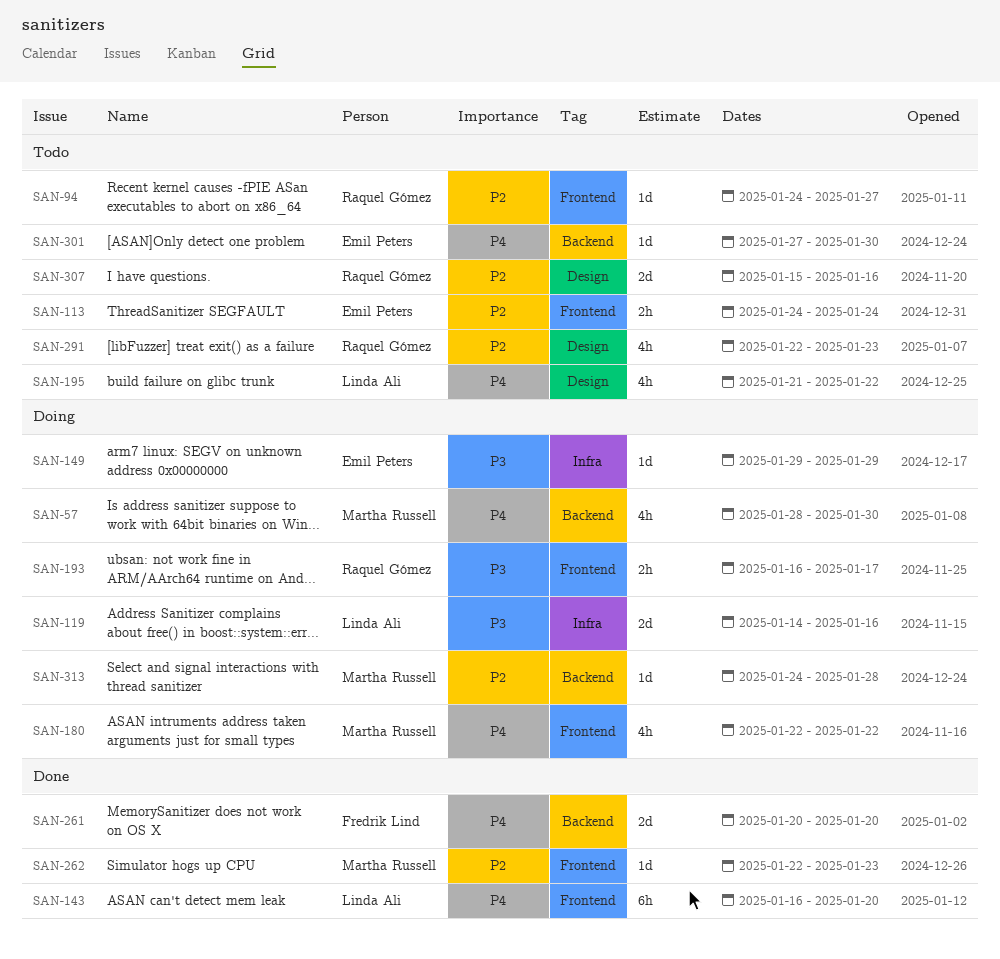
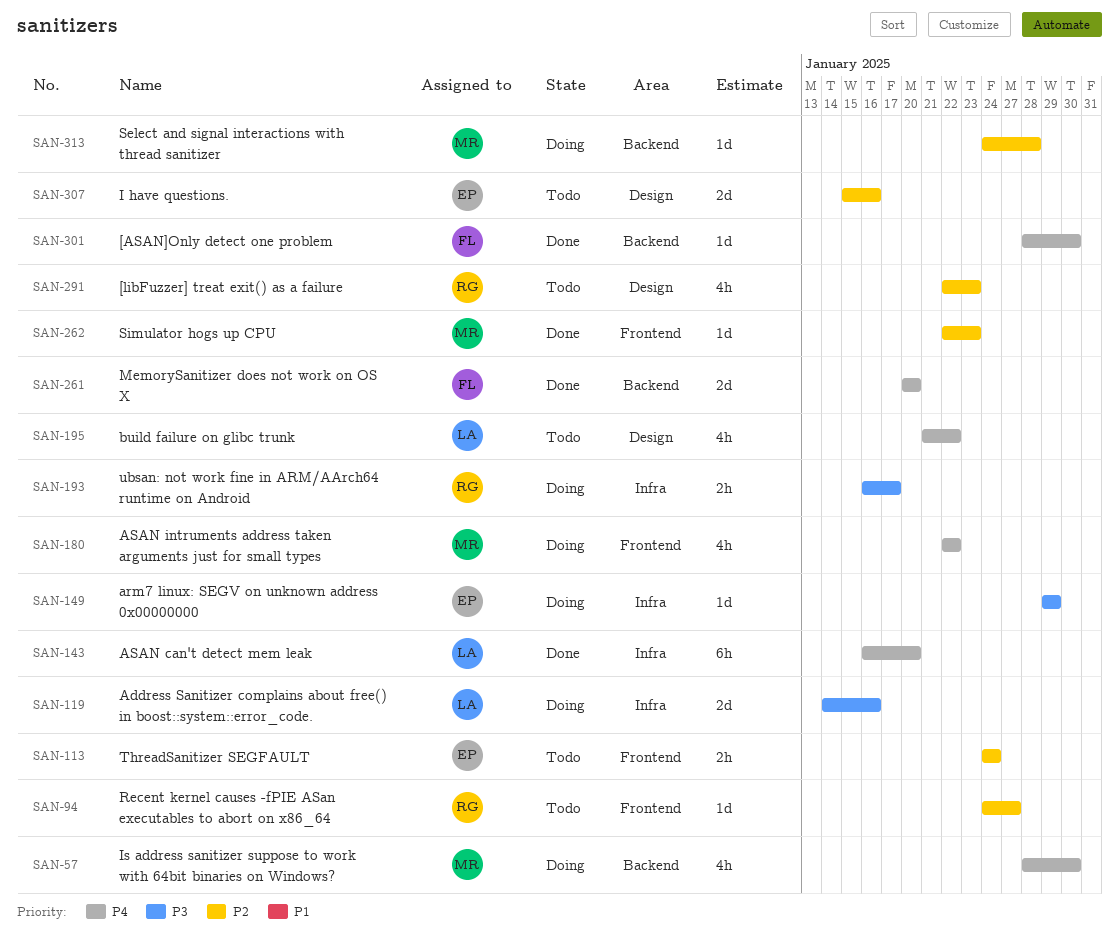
SAN-143, label: Frontend -> Infra
SAN-193, label: Frontend -> Infra
SAN-301, status: Todo -> Done
SAN-301, owner: Emil Peters -> Fredrik Lind
SAN-301, start: Jan 27 -> Jan 28
SAN-307, owner: Raquel Gómez -> Emil Peters

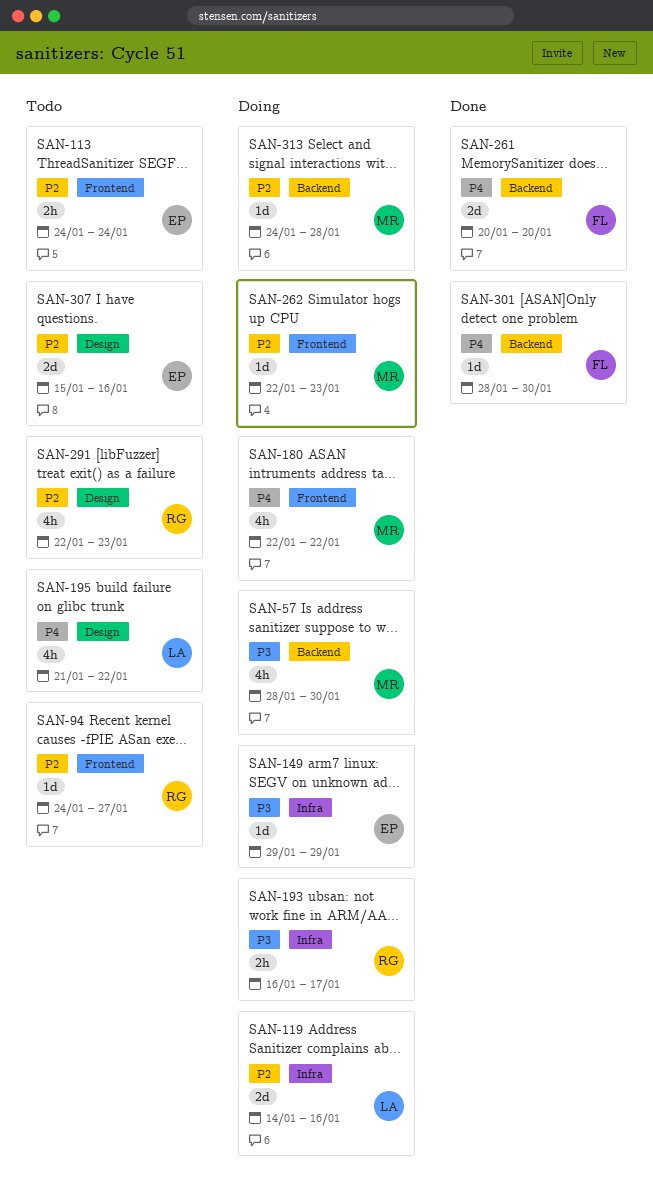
SAN-57, priority: P4 -> P3
SAN-119, priority: P3 -> P2
SAN-143: present -> none
SAN-262, status: Done -> Doing

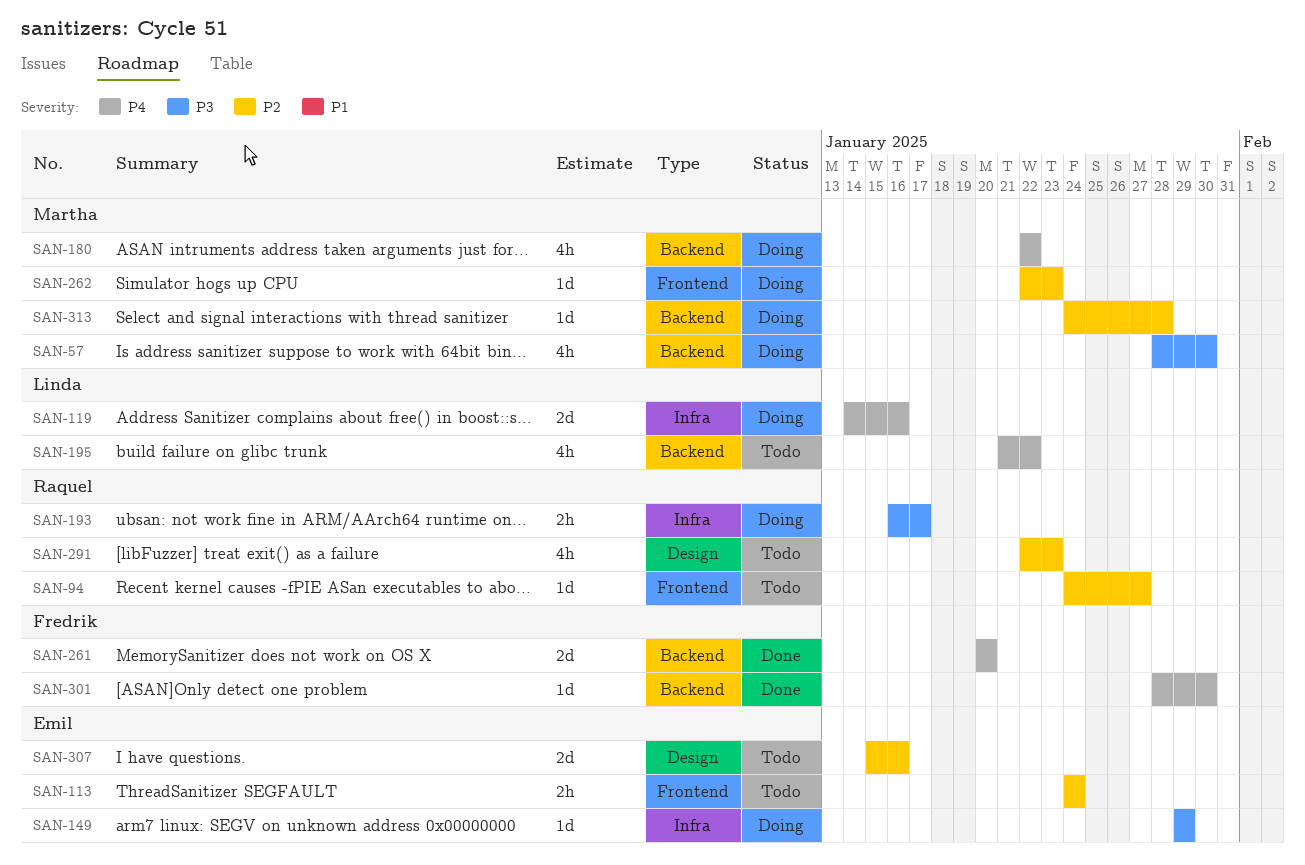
SAN-119, priority: P2 -> P4
SAN-180, label: Frontend -> Backend
SAN-195, label: Design -> Backend

